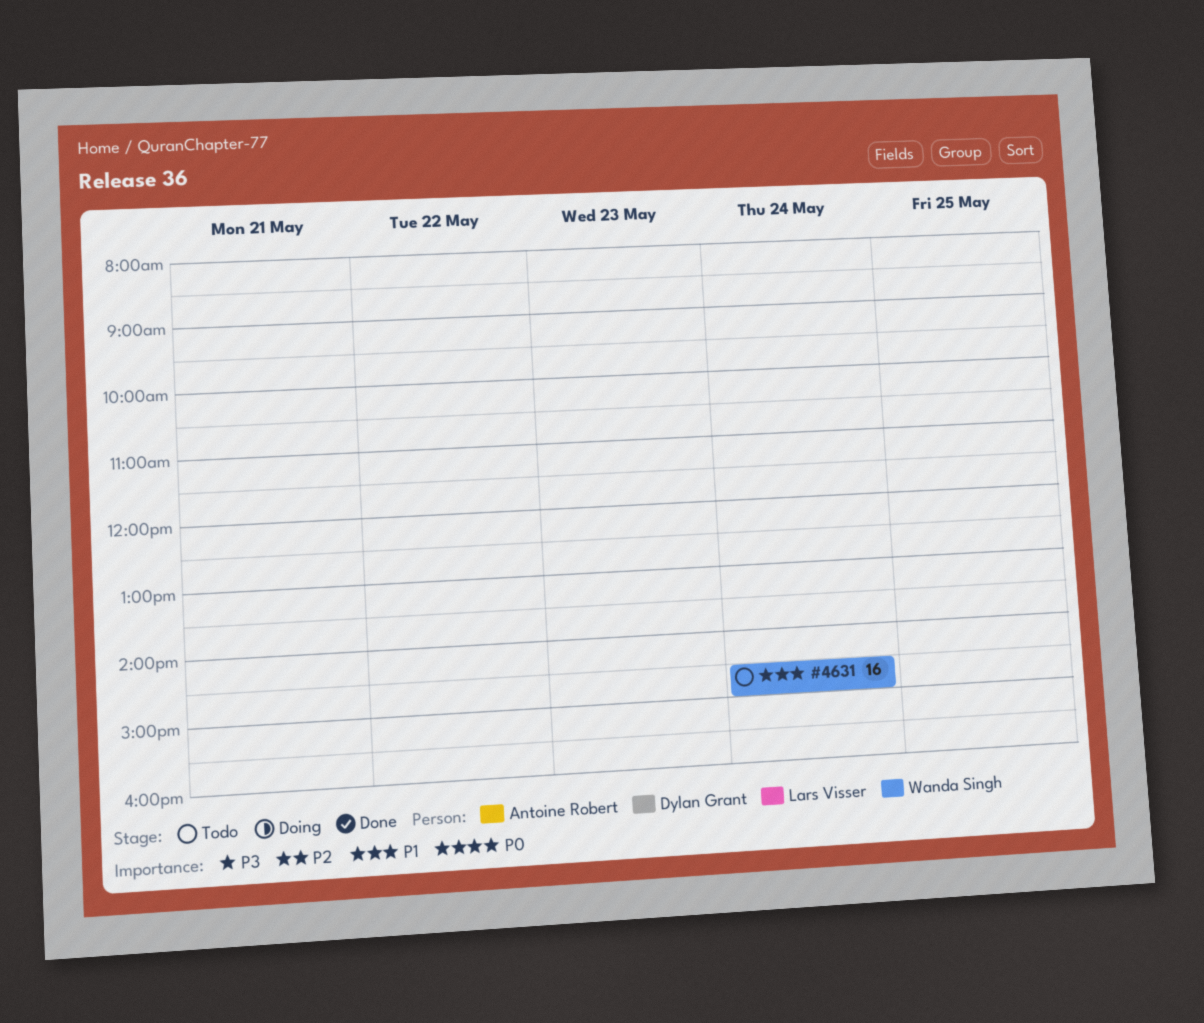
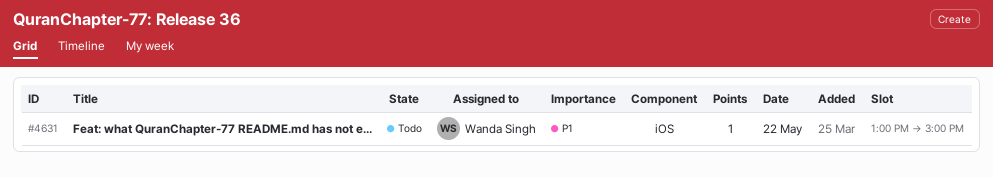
#4631, estimate: 16 -> 1
#4631, day: May 24 -> May 22
#4631, begins: 14:30 -> 13:00

